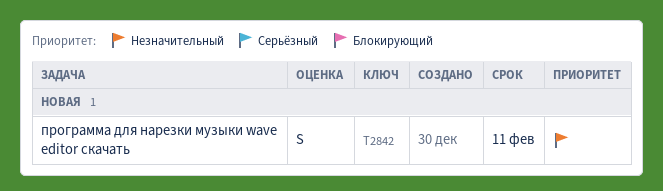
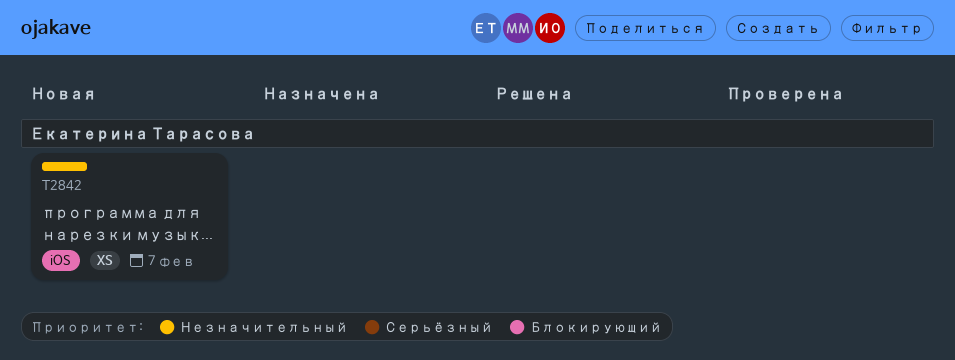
T2842, estimate: S -> XS
T2842, due: Feb 11 -> Feb 7

